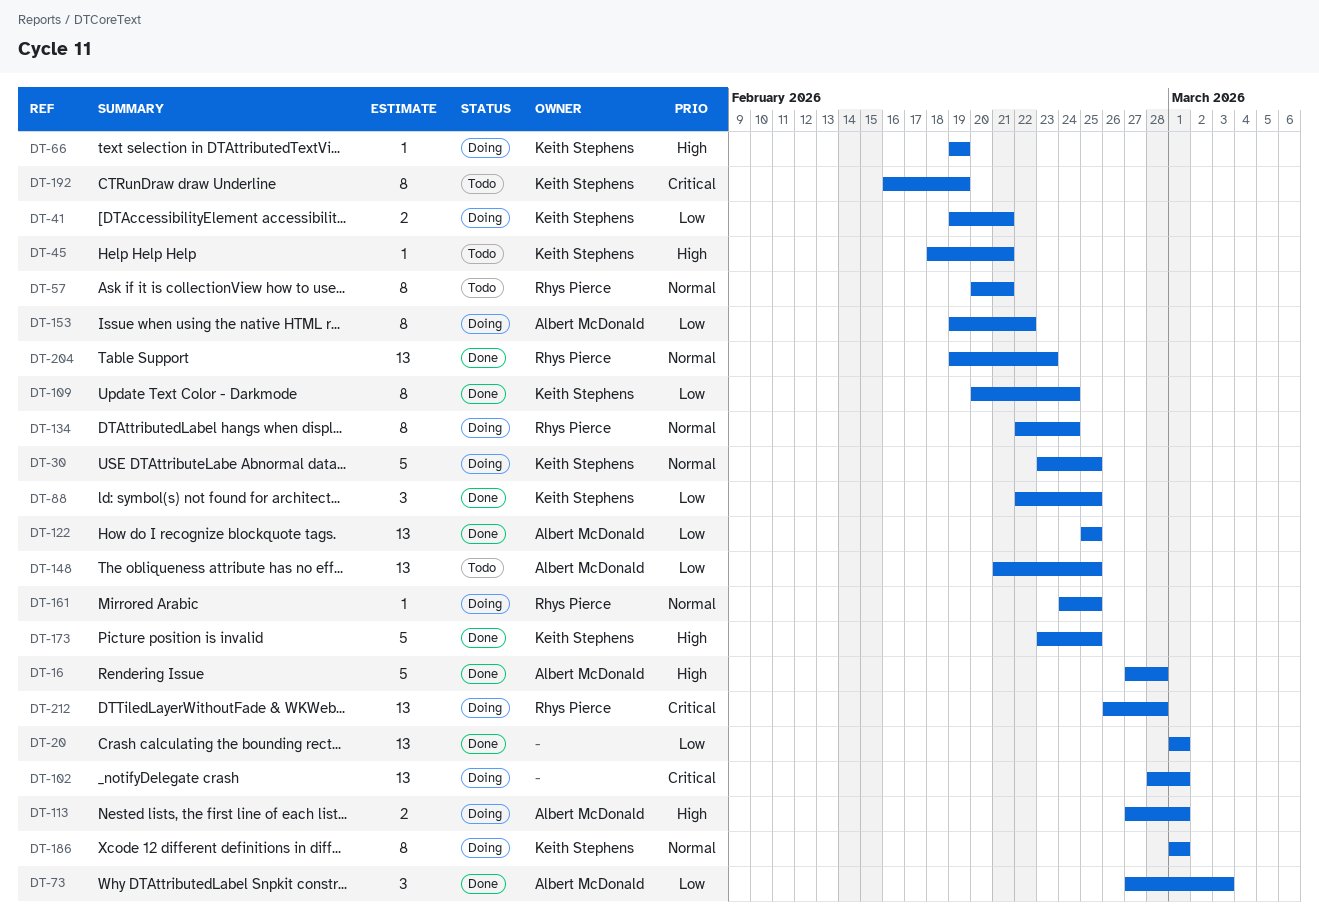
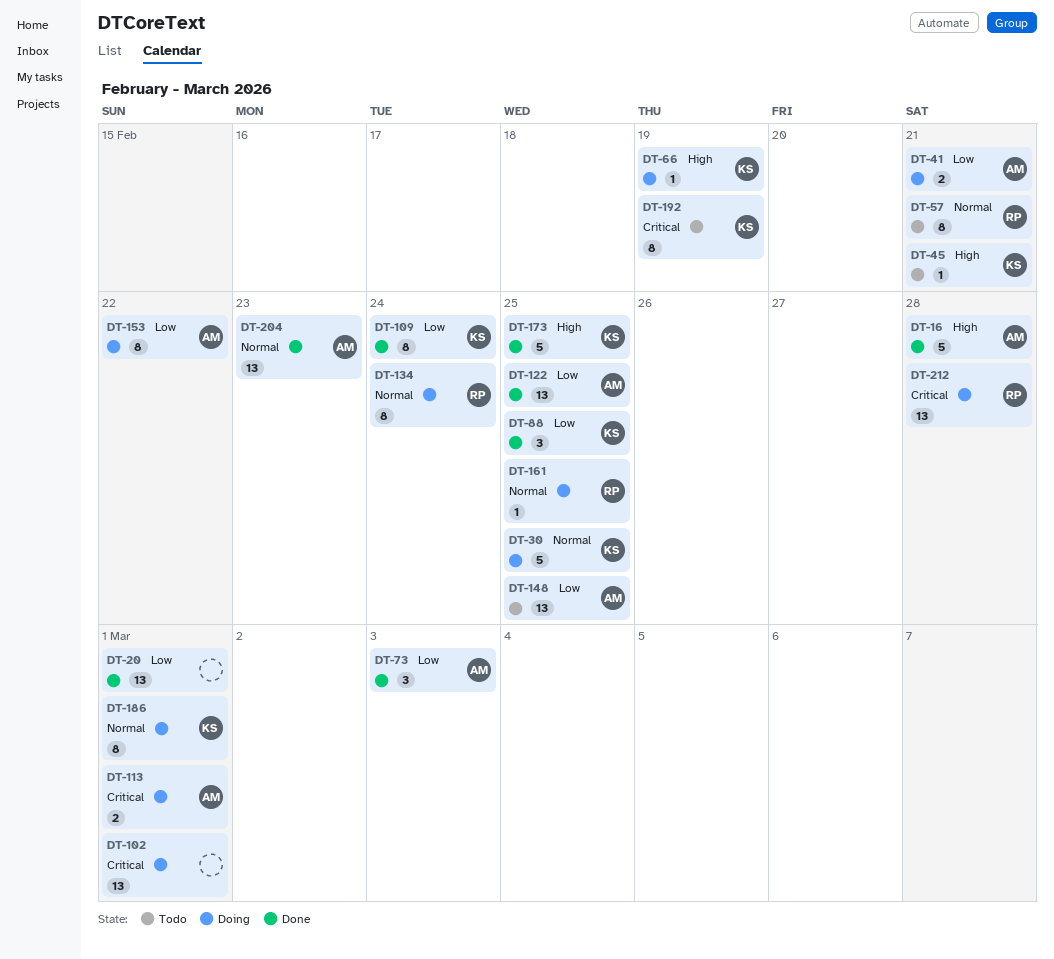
DT-41, owner: Keith Stephens -> Albert McDonald
DT-113, priority: High -> Critical
DT-204, owner: Rhys Pierce -> Albert McDonald

